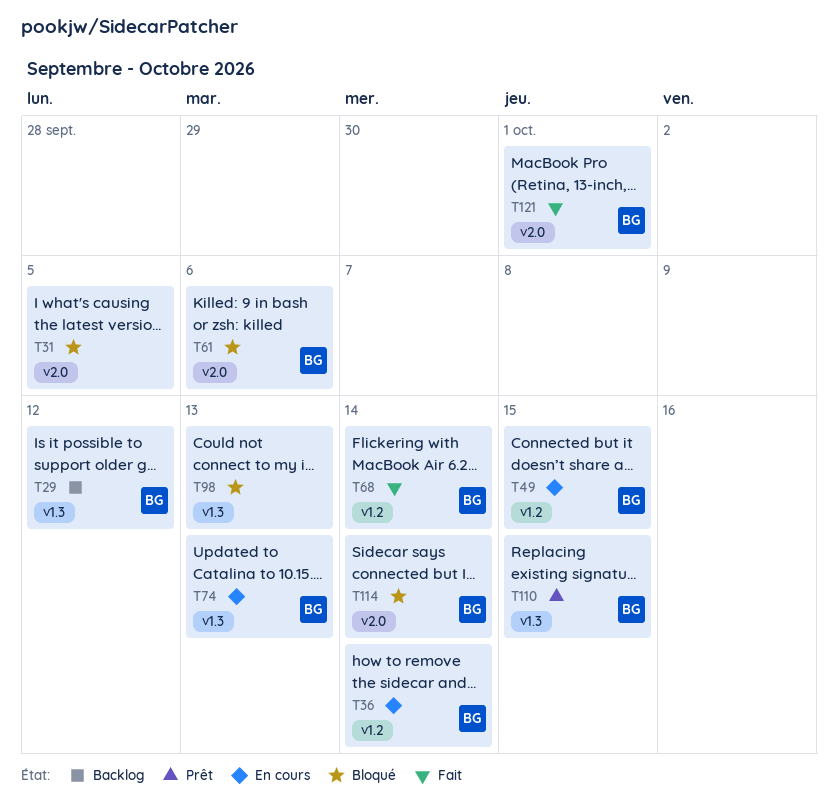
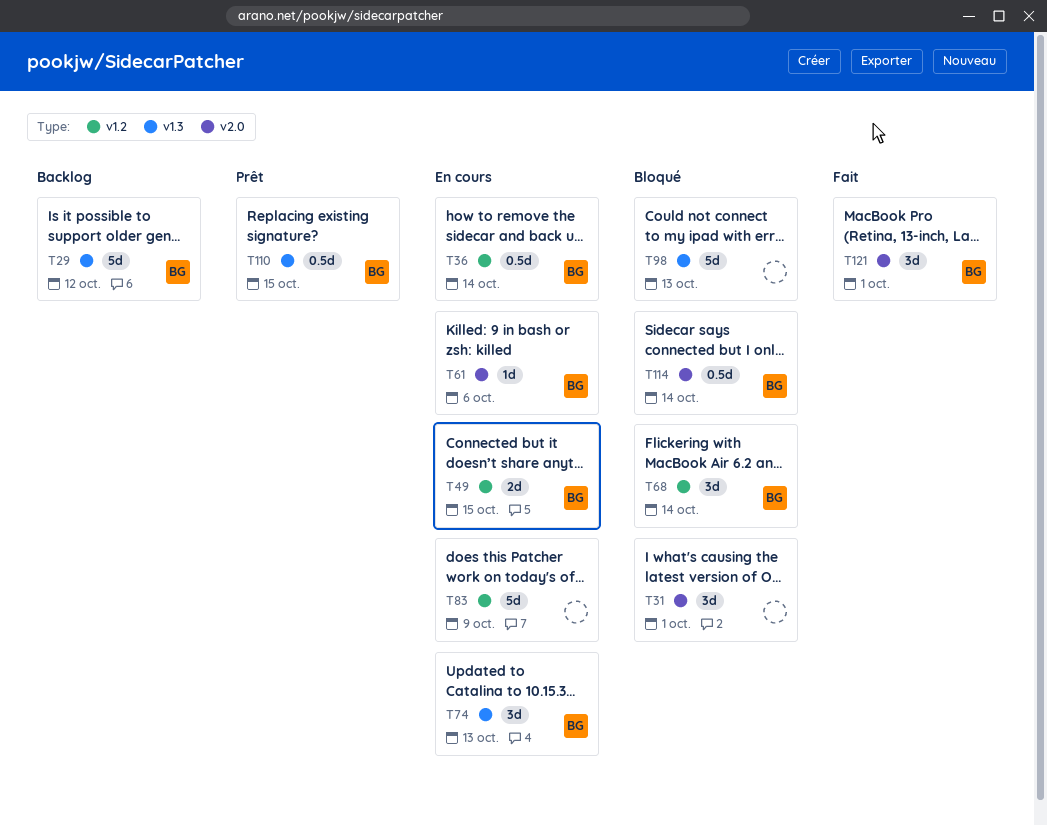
T31, due: Oct 5 -> Oct 1
T61, status: Bloqué -> En cours
T68, status: Fait -> Bloqué
T83: none -> present

